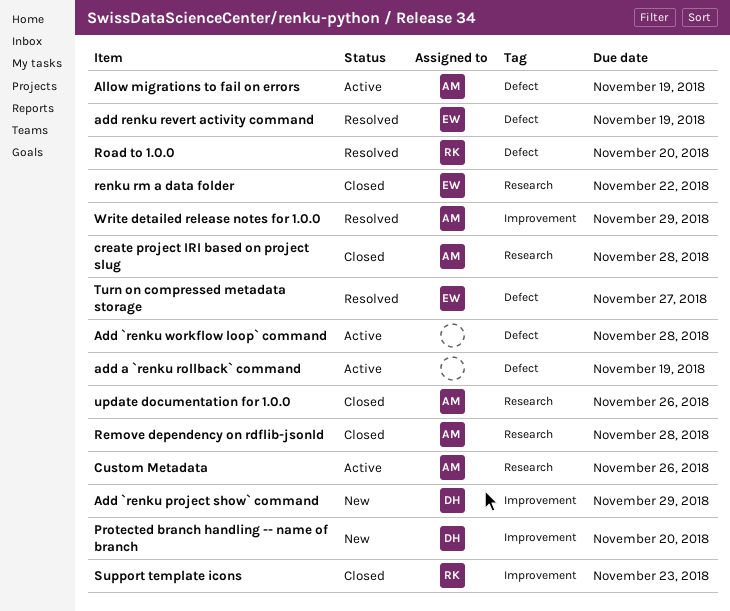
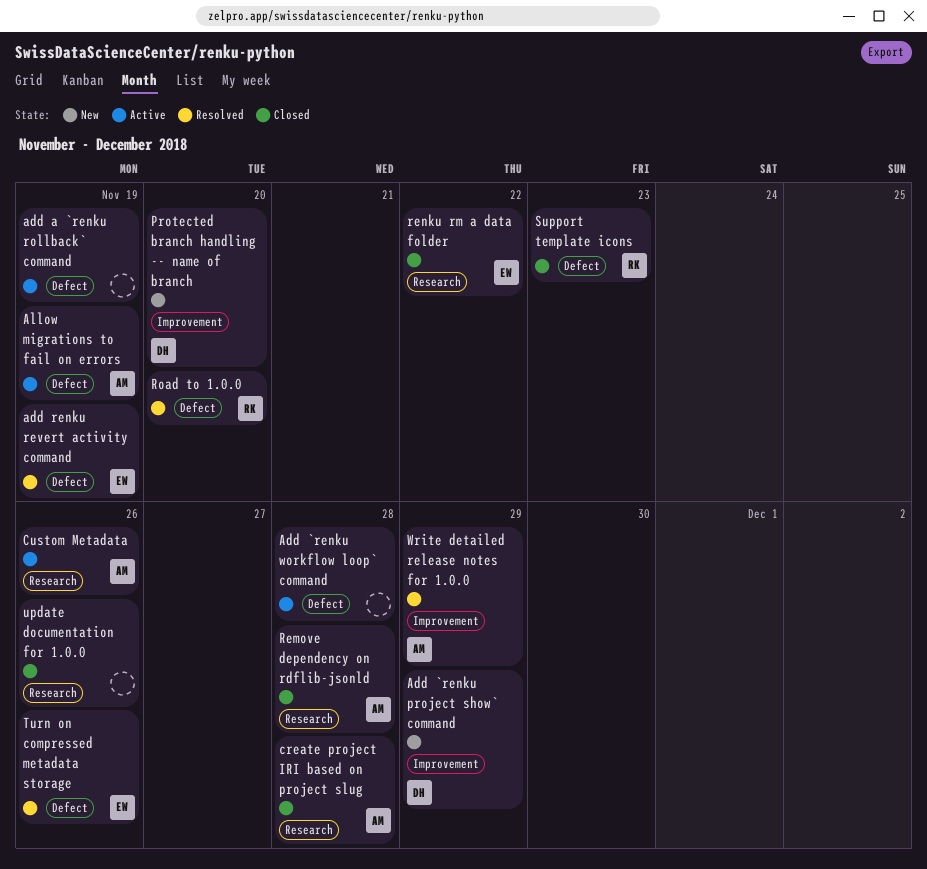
Support template icons, label: Improvement -> Defect
Turn on compressed metadata storage, due: Nov 27 -> Nov 26
update documentation for 1.0.0, owner: AM -> none

